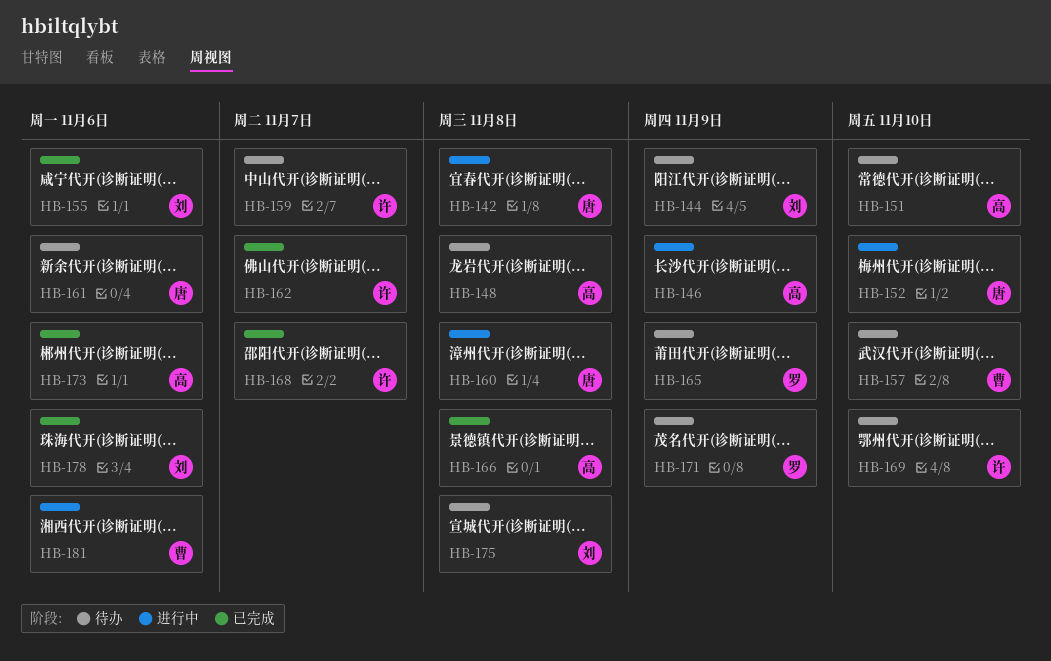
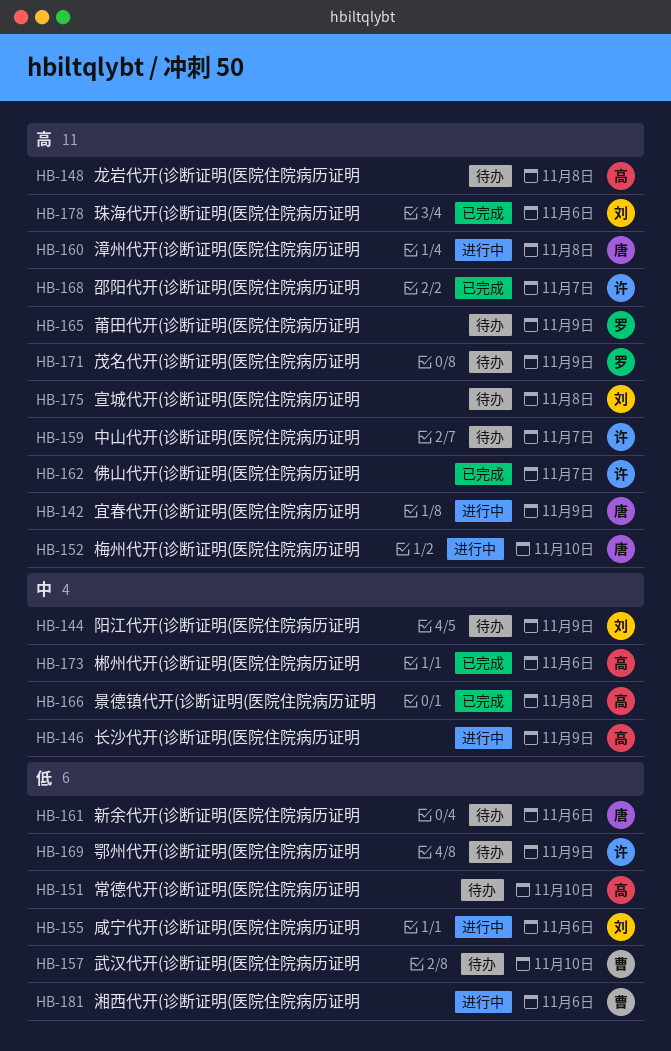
HB-142, due: Nov 8 -> Nov 9
HB-155, status: 已完成 -> 进行中
HB-169, due: Nov 10 -> Nov 9

